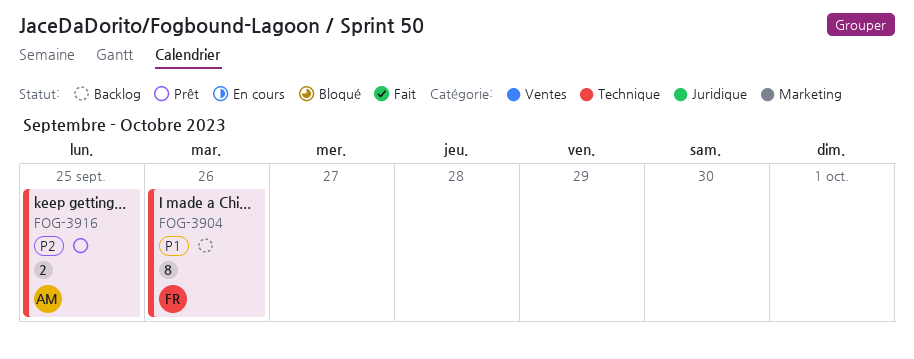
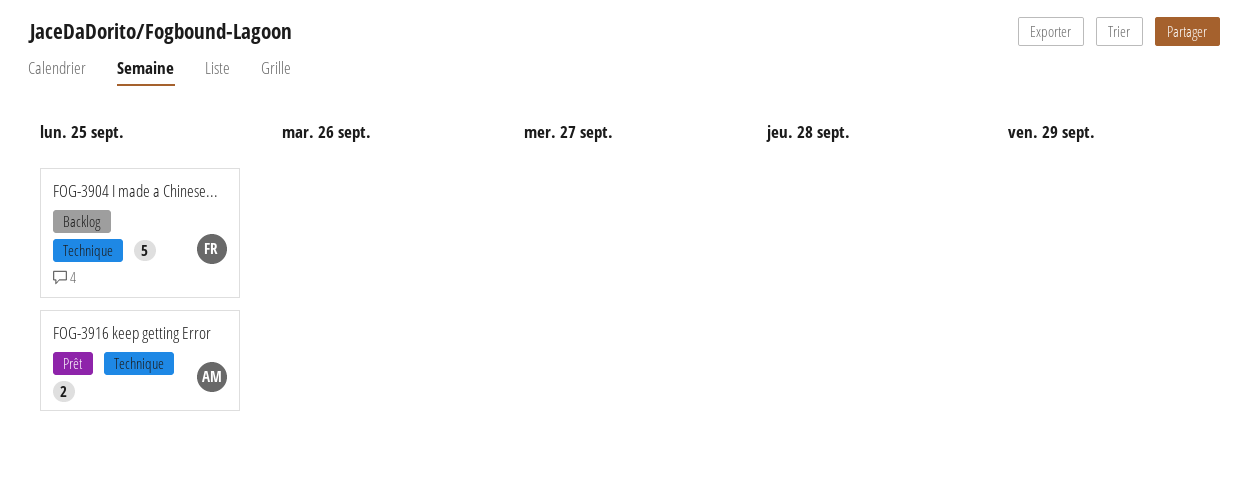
FOG-3904, estimate: 8 -> 5
FOG-3904, due: Sep 26 -> Sep 25

